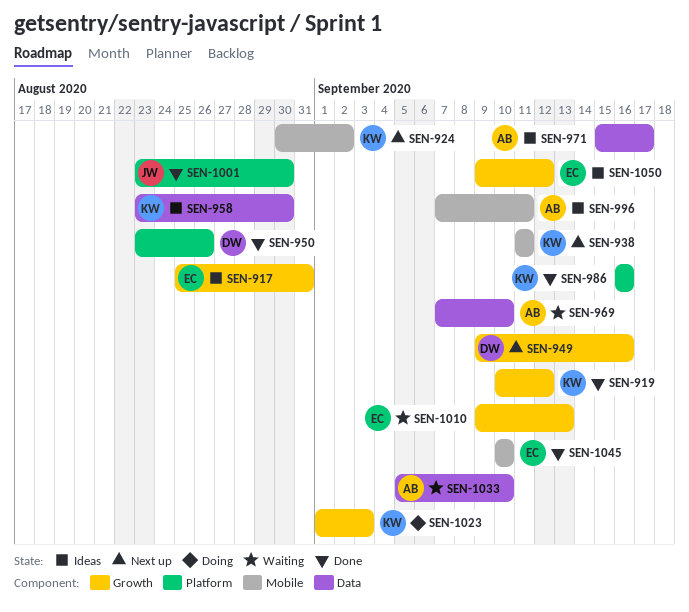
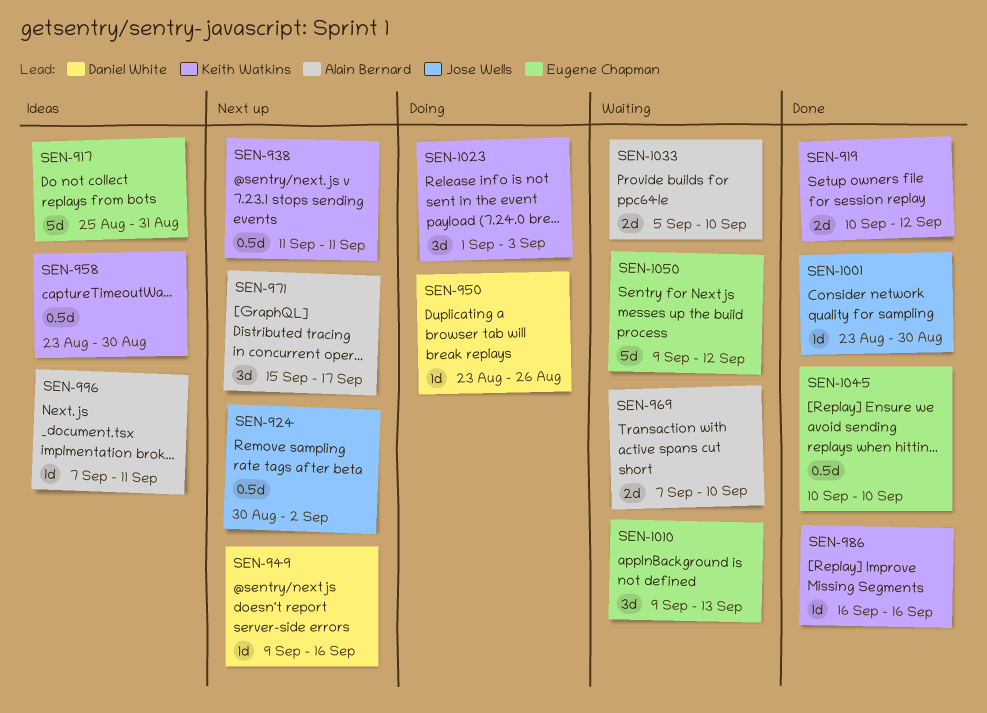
SEN-924, owner: Keith Watkins -> Jose Wells
SEN-950, status: Done -> Doing
SEN-971, status: Ideas -> Next up
SEN-1050, status: Ideas -> Waiting

